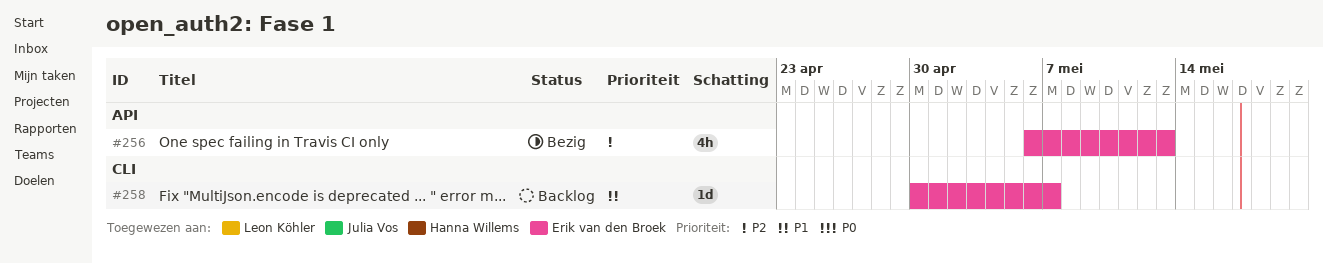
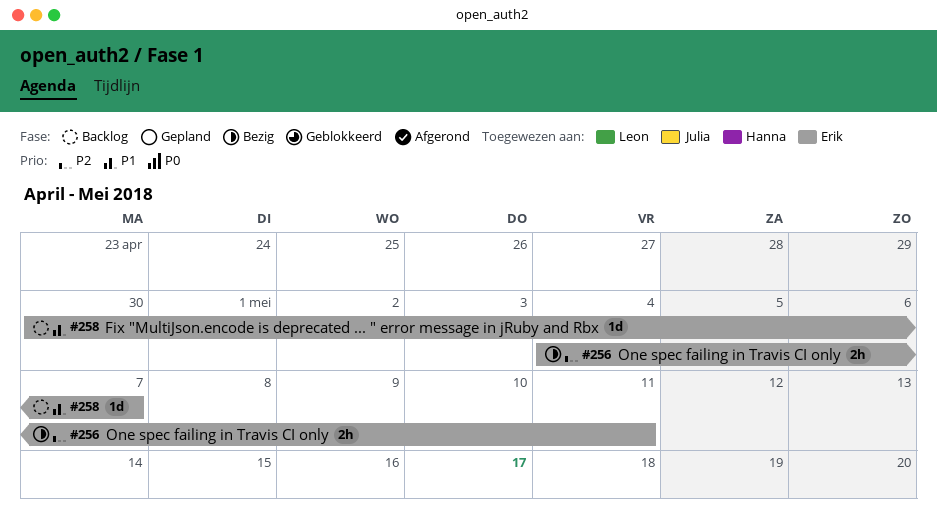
#256, estimate: 4h -> 2h
#256, start: May 6 -> May 4
#256, due: May 13 -> May 11

